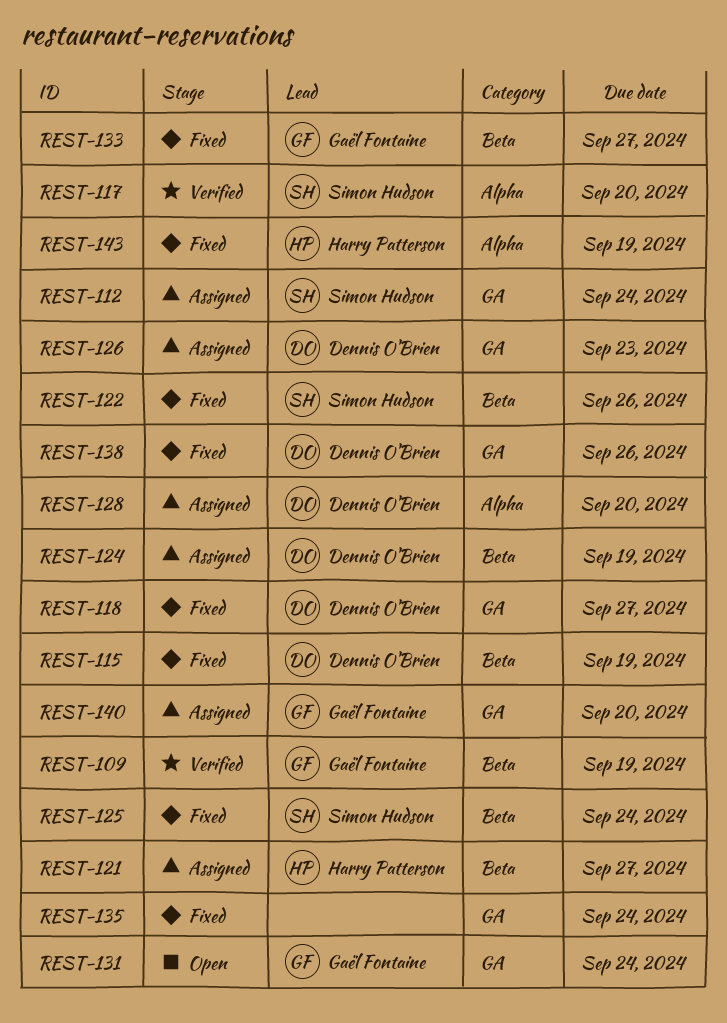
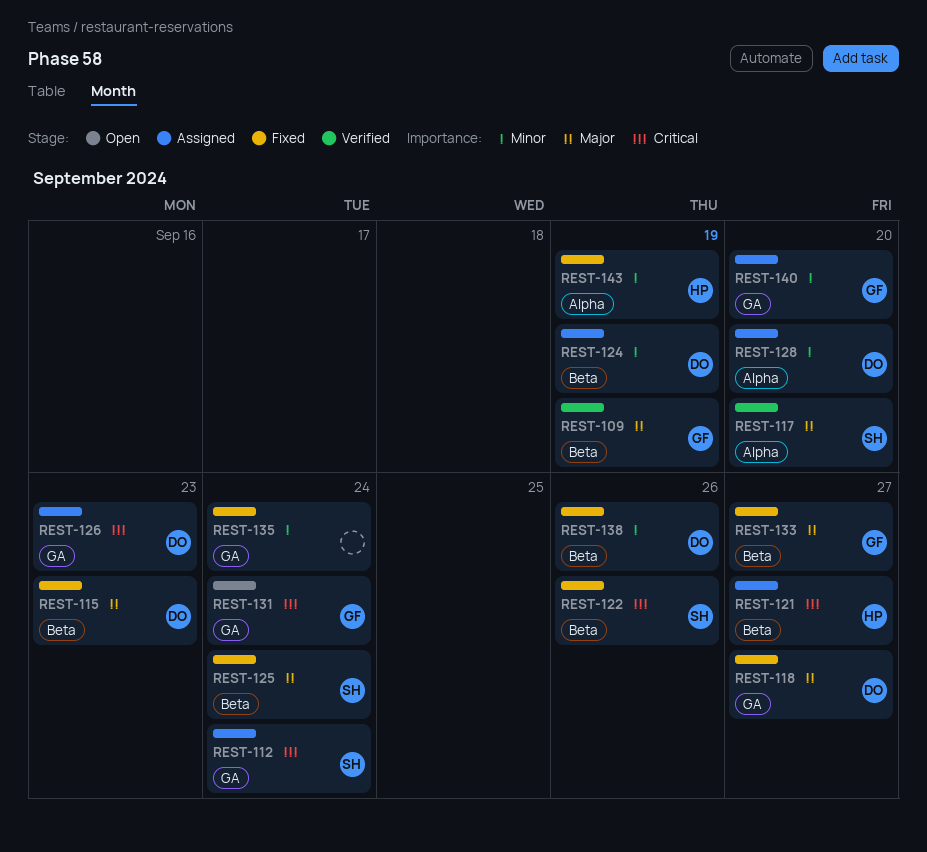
REST-115, due: Sep 19 -> Sep 23
REST-138, label: GA -> Beta

